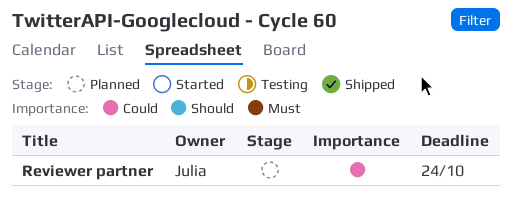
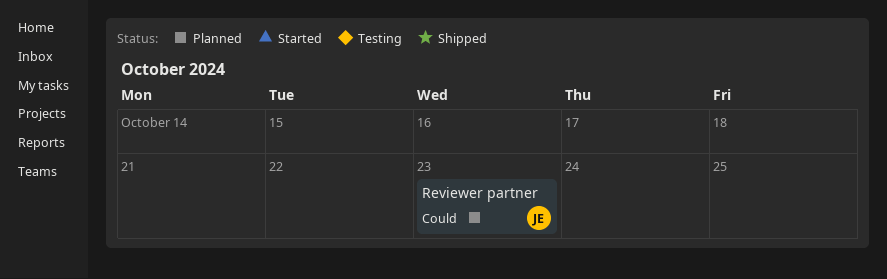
Reviewer partner, due: Oct 24 -> Oct 23

